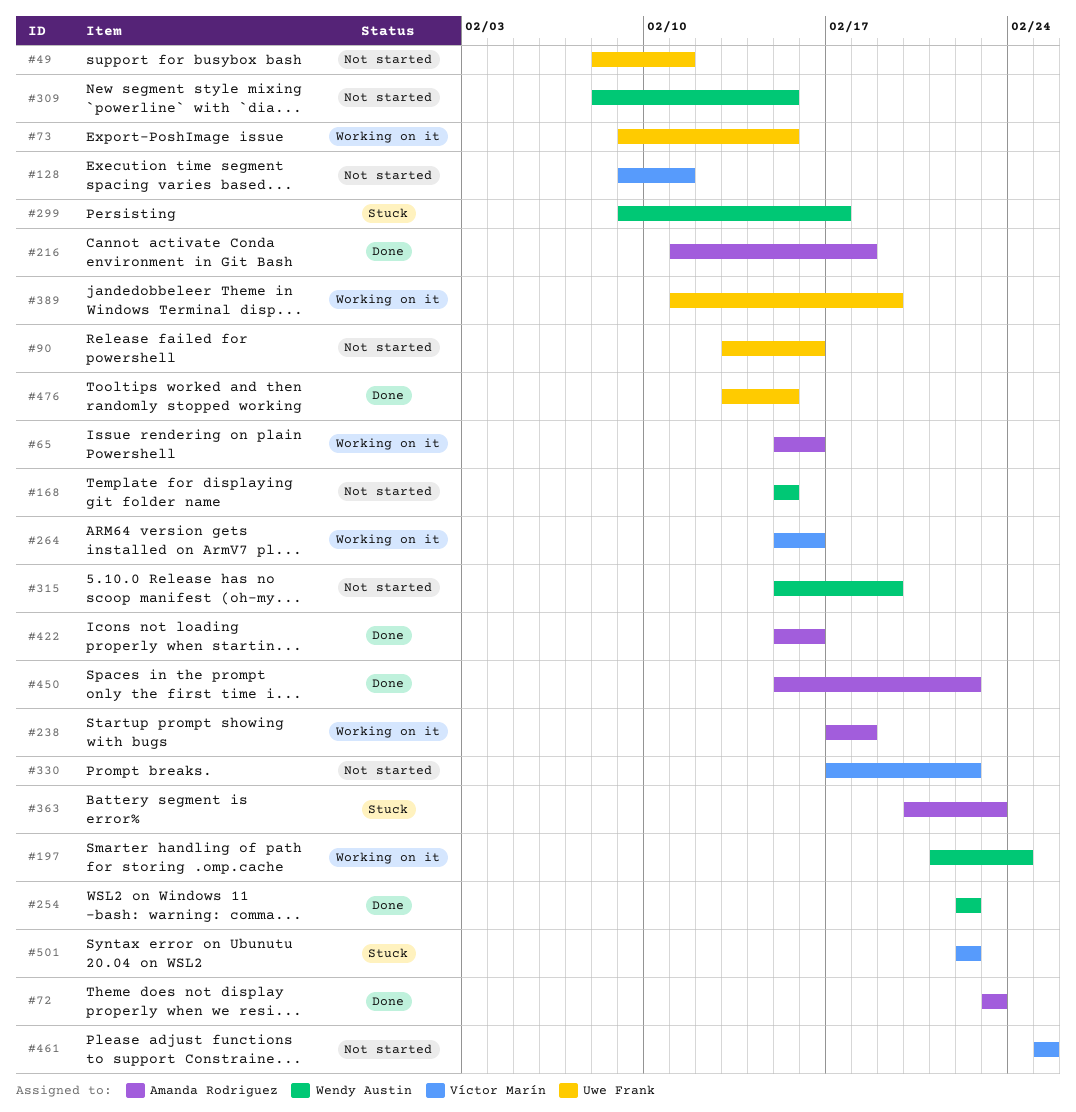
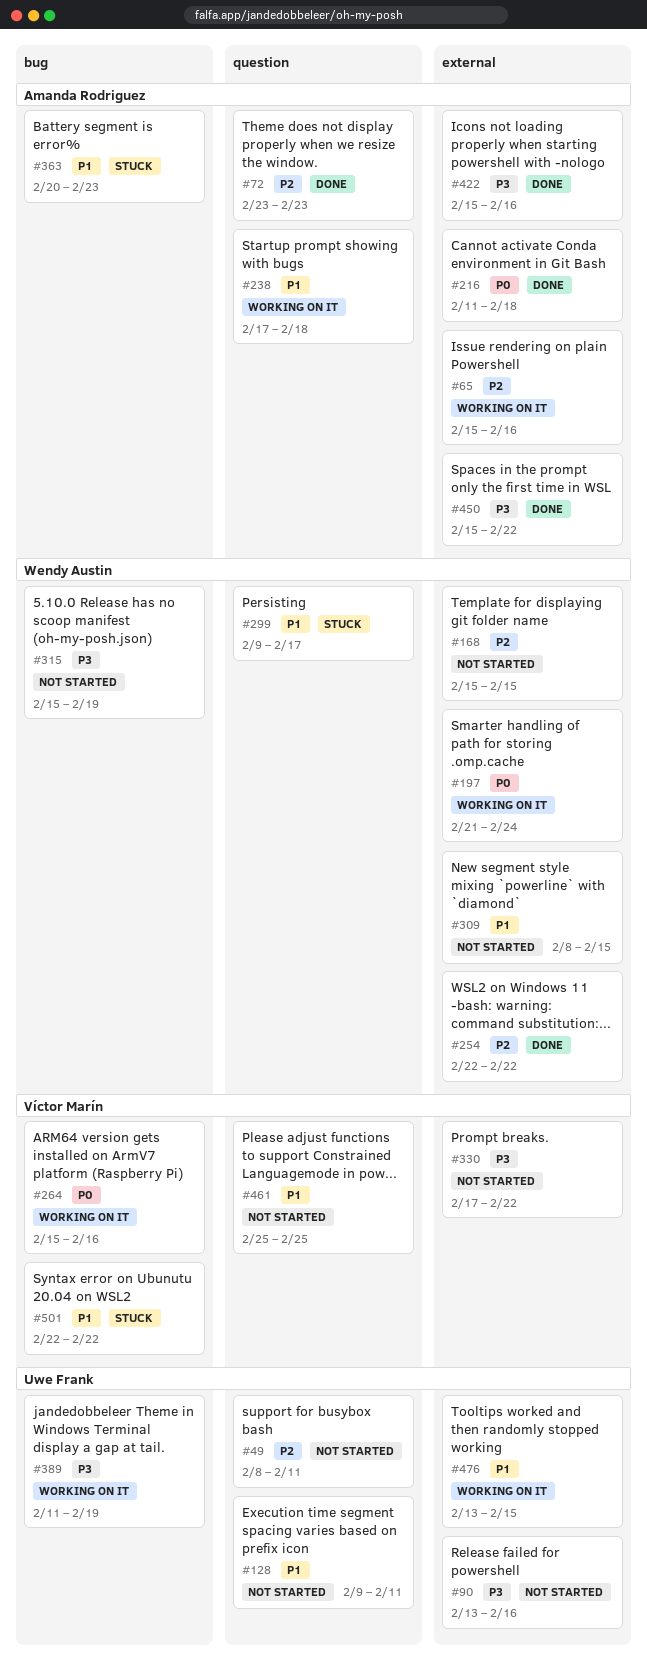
#73: present -> none
#128, owner: Víctor Marín -> Uwe Frank
#476, status: Done -> Working on it

